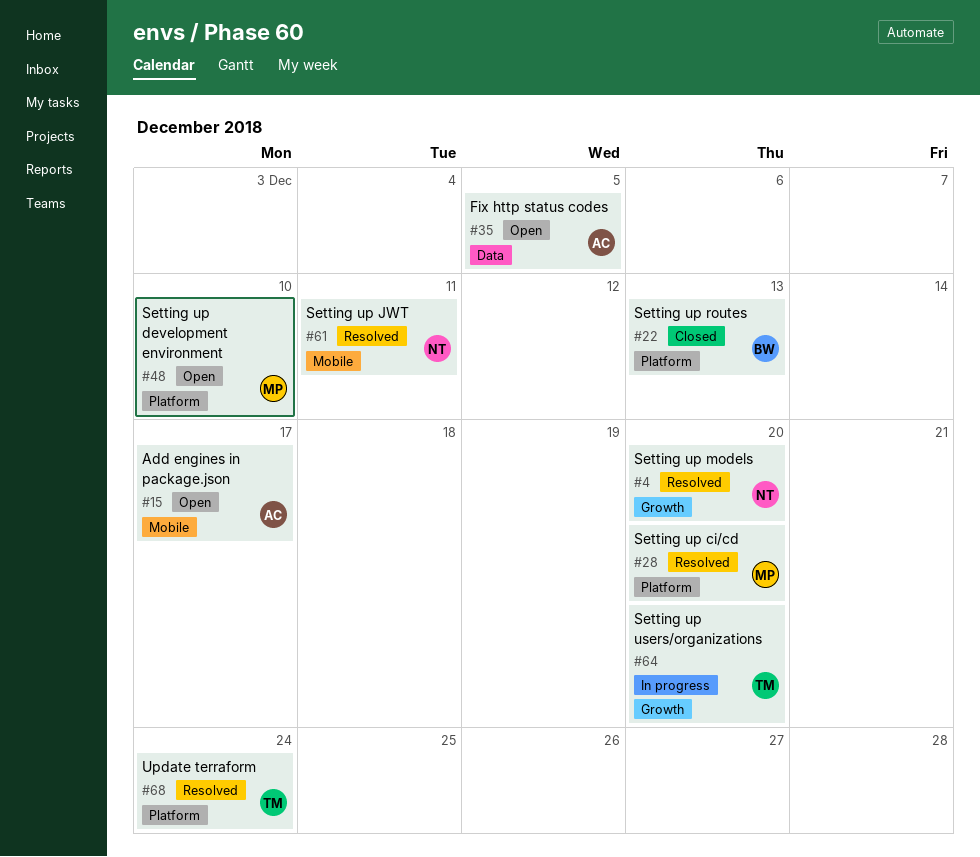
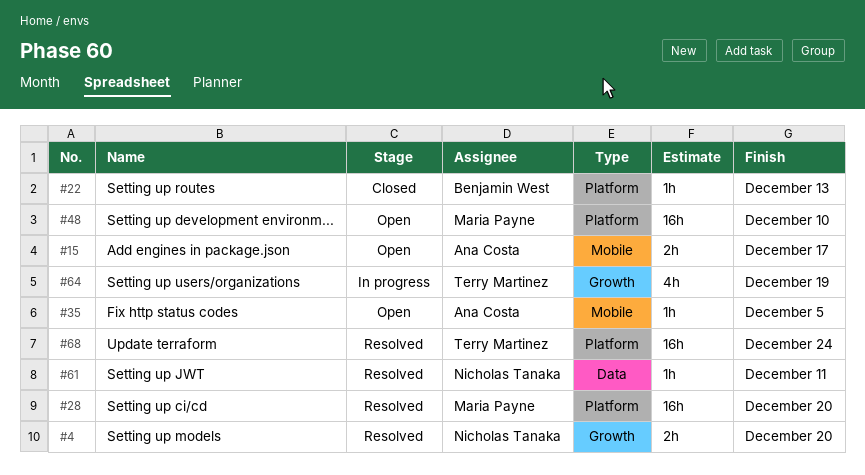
#35, label: Data -> Mobile
#61, label: Mobile -> Data
#64, due: Dec 20 -> Dec 19

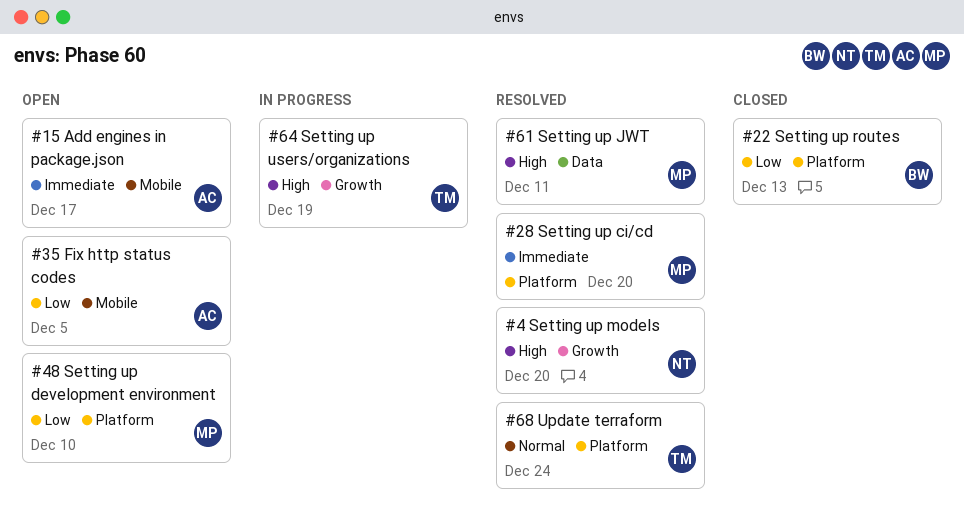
#61, owner: Nicholas Tanaka -> Maria Payne

